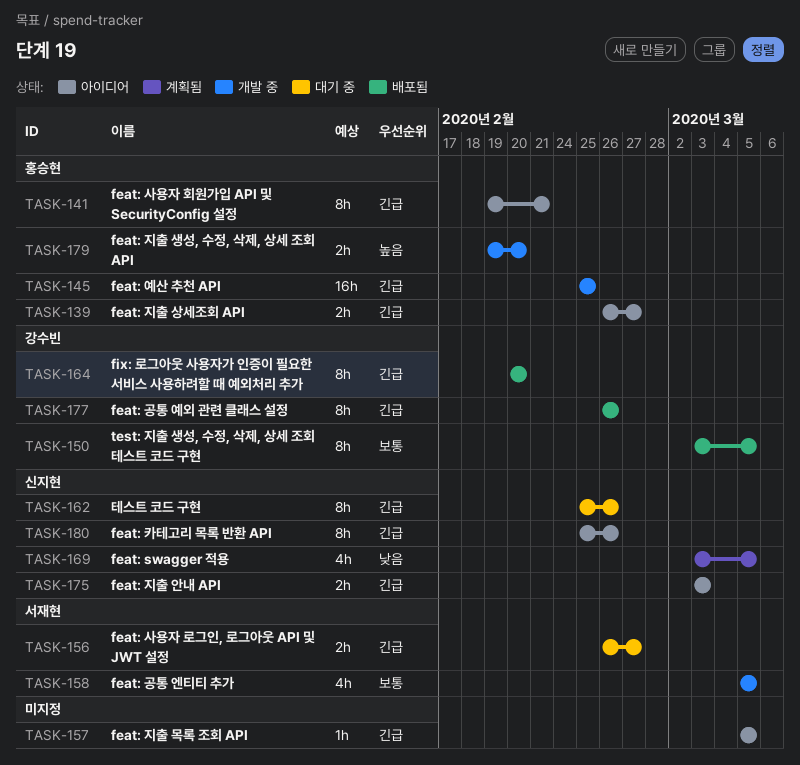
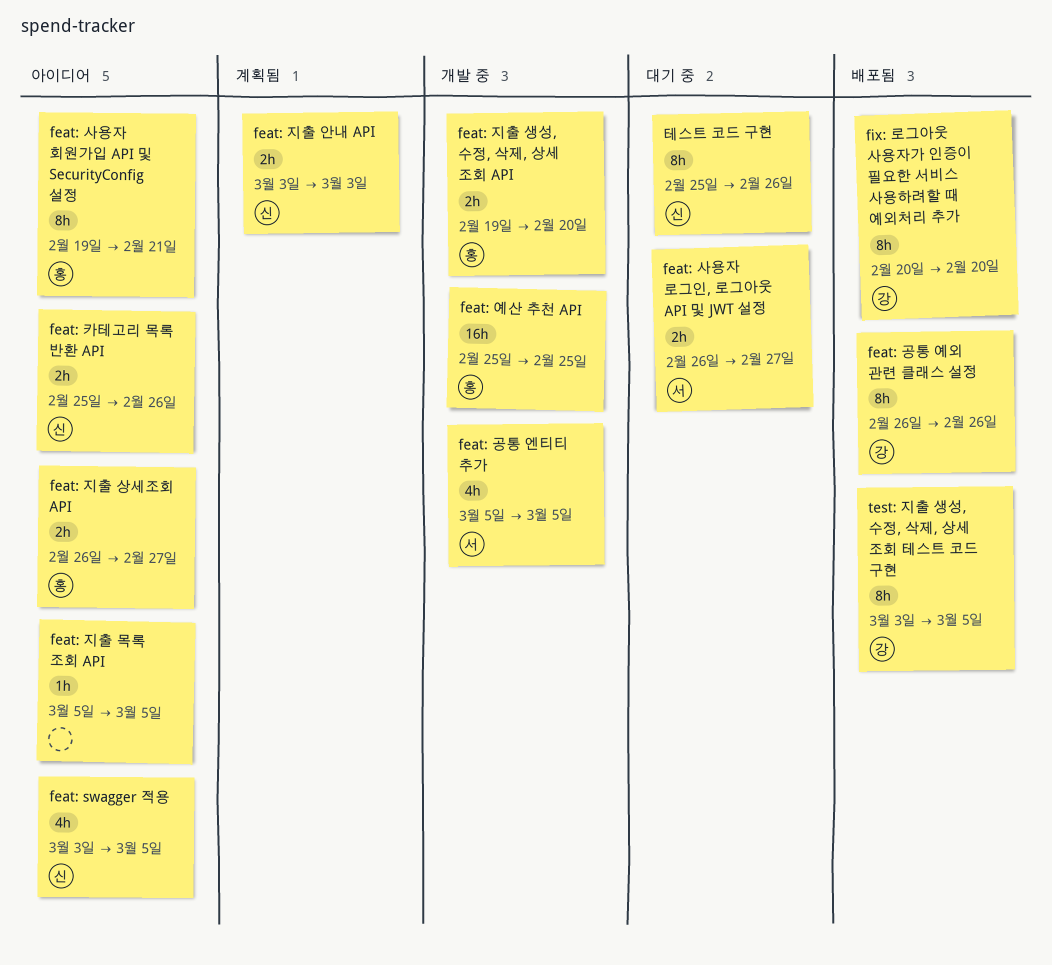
feat: swagger 적용, status: 계획됨 -> 아이디어
feat: 지출 안내 API, status: 아이디어 -> 계획됨
feat: 카테고리 목록 반환 API, estimate: 8h -> 2h

